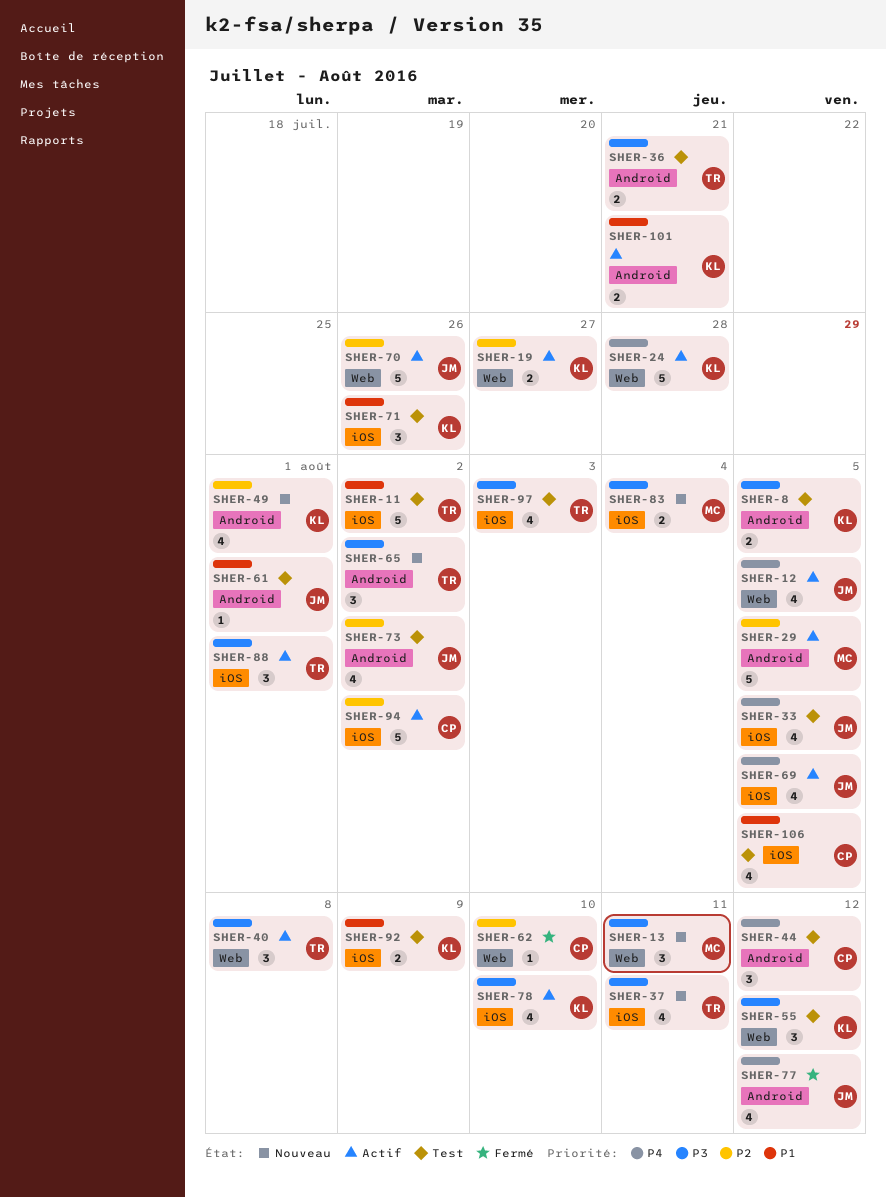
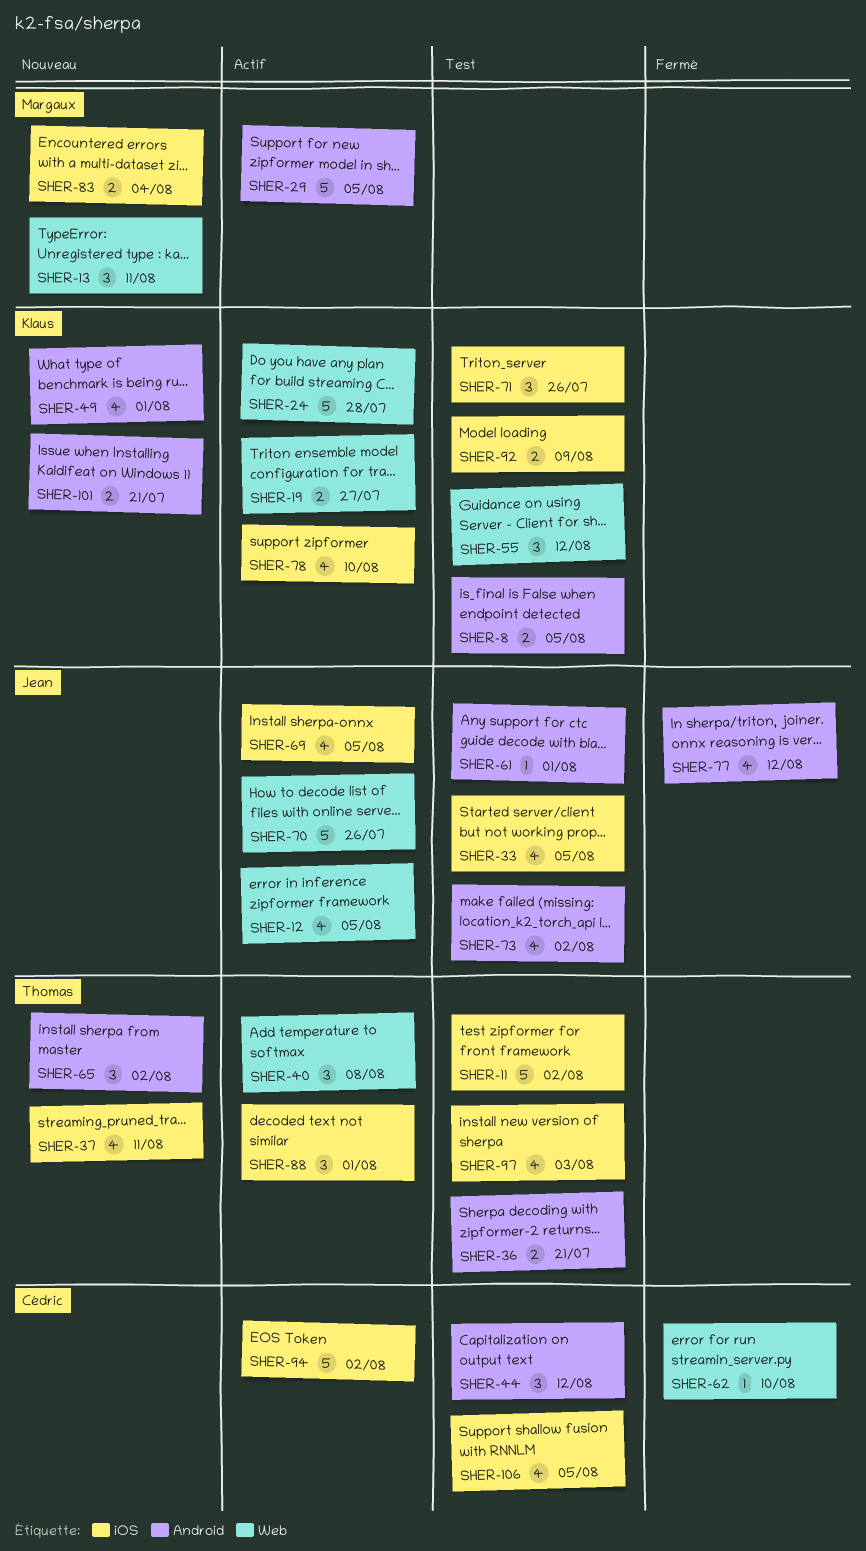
SHER-101, status: Actif -> Nouveau

